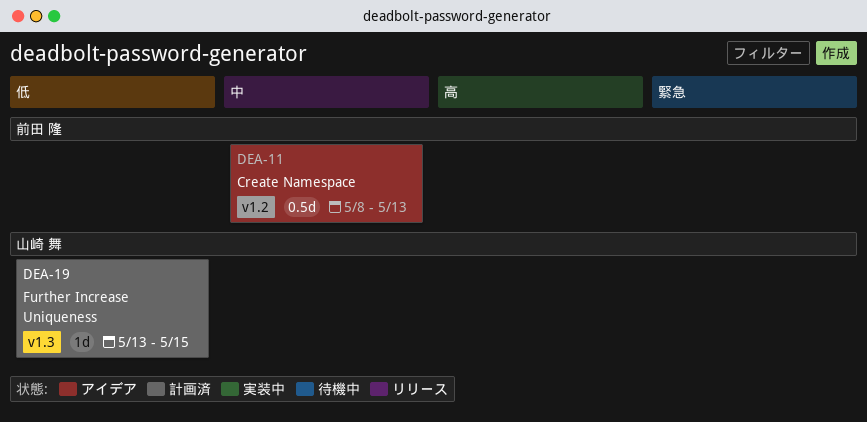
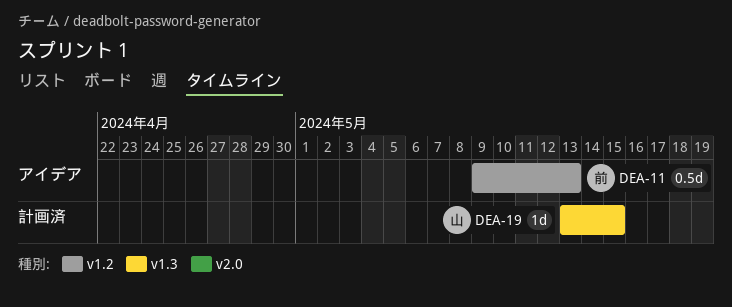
DEA-11, start: May 8 -> May 9

